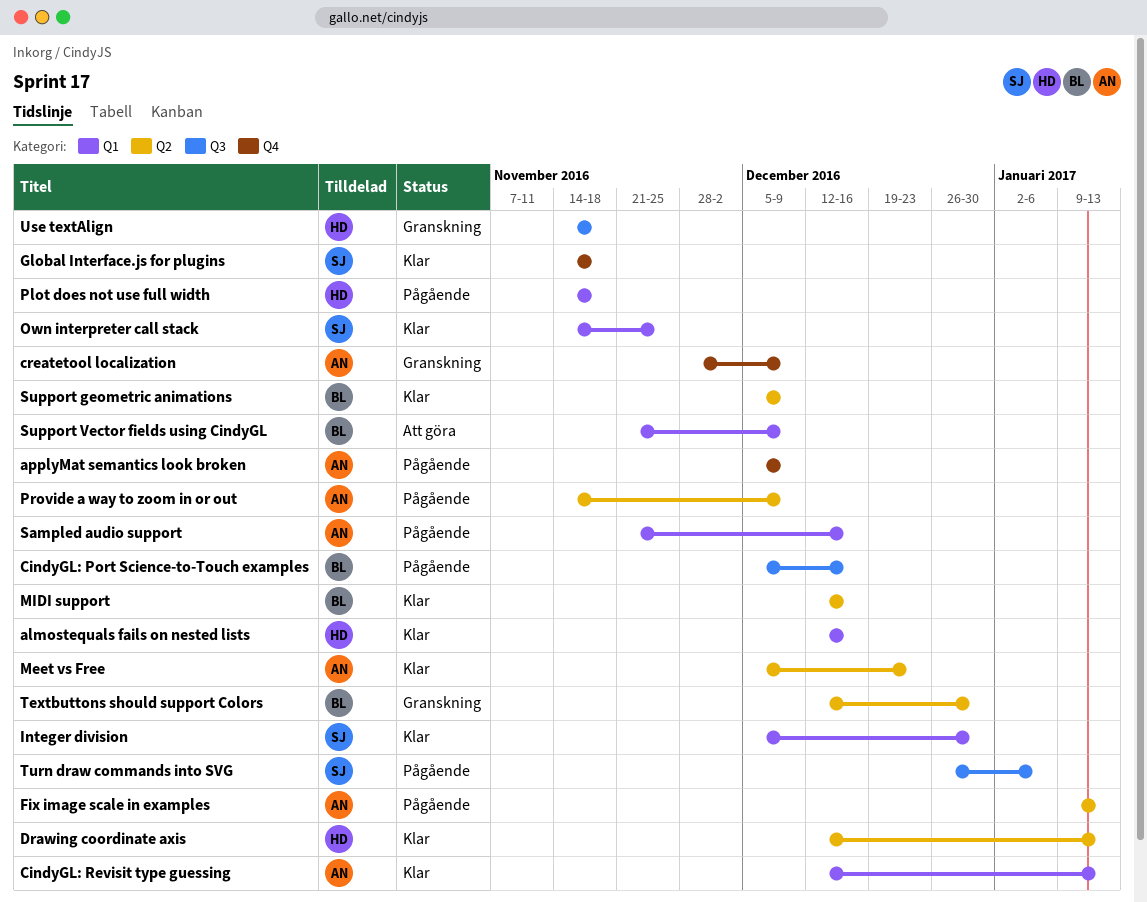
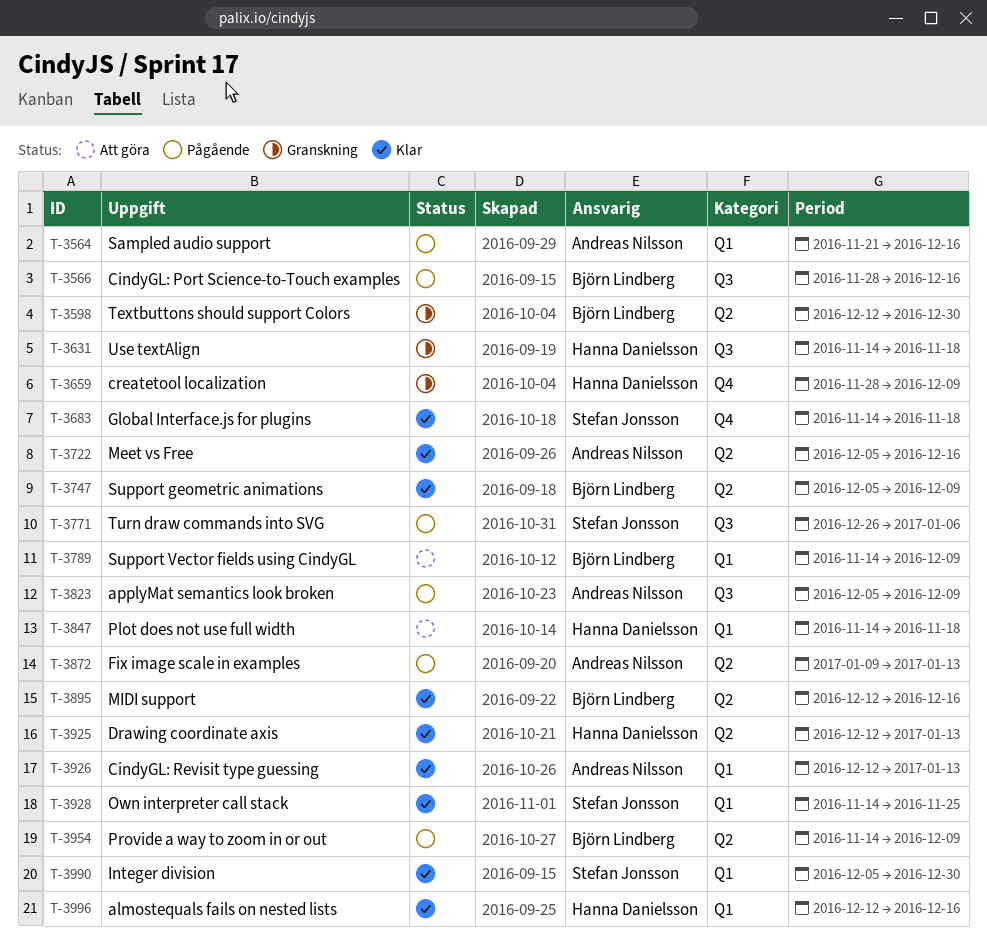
applyMat semantics look broken, label: Q4 -> Q3
CindyGL: Port Science-to-Touch examples, start: Dec 5 -> Nov 28
createtool localization, owner: Andreas Nilsson -> Hanna Danielsson
Meet vs Free, due: Dec 23 -> Dec 16
Plot does not use full width, status: Pågående -> Att göra
Provide a way to zoom in or out, owner: Andreas Nilsson -> Björn Lindberg
Support Vector fields using CindyGL, start: Nov 21 -> Nov 14

